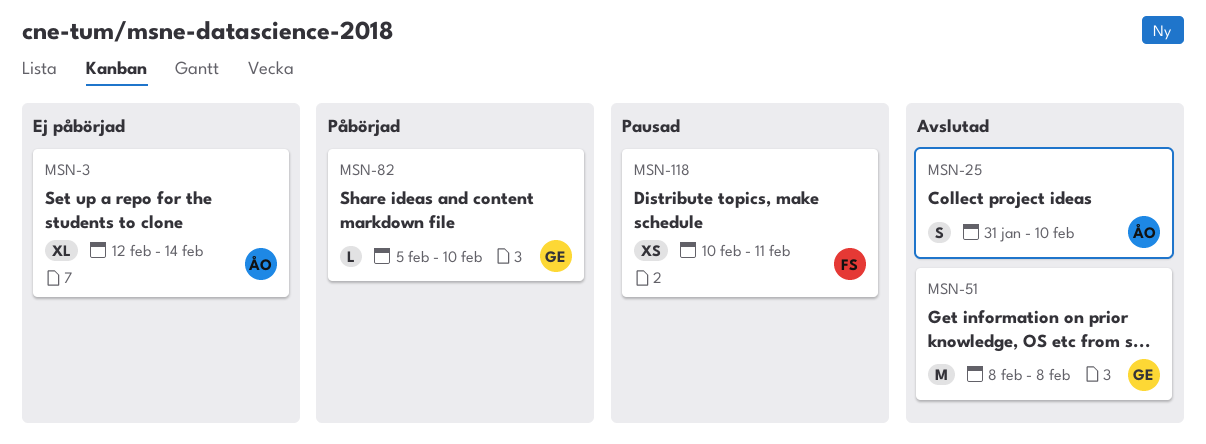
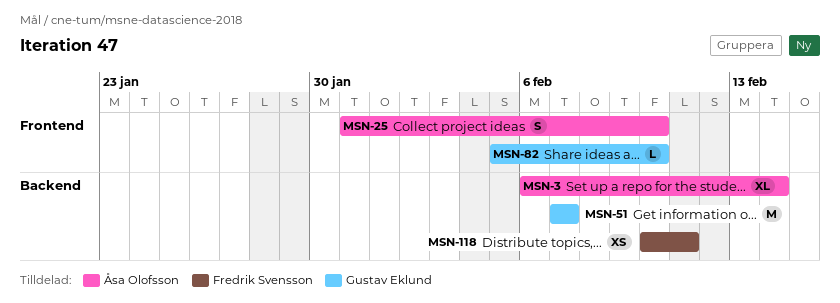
MSN-3, start: Feb 12 -> Feb 6
MSN-51, start: Feb 8 -> Feb 7
MSN-51, due: Feb 8 -> Feb 7

